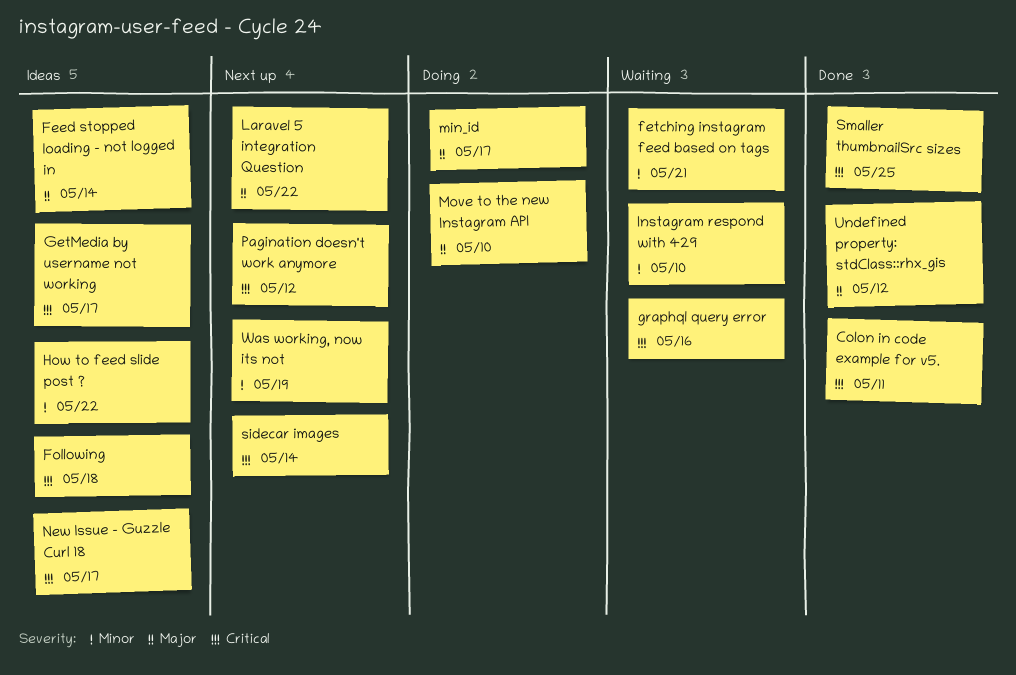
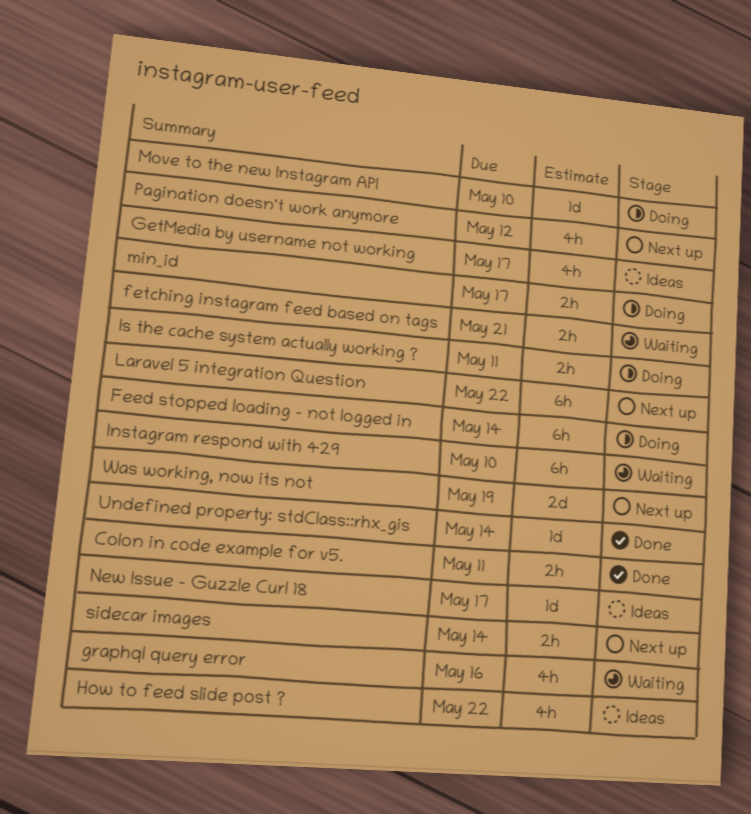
Feed stopped loading - not logged in, status: Ideas -> Doing
Following: present -> none
Is the cache system actually working ?: none -> present
Smaller thumbnailSrc sizes: present -> none
Undefined property: stdClass::rhx_gis, due: May 12 -> May 14

